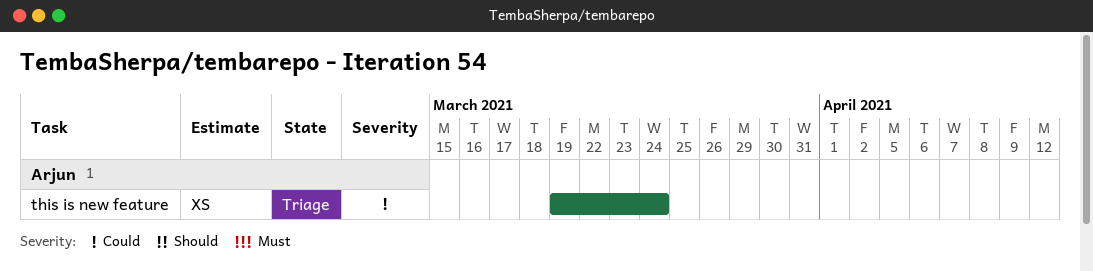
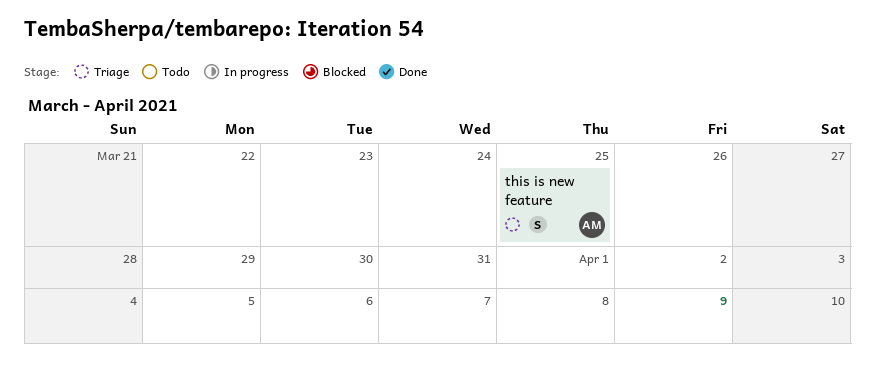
this is new feature, estimate: XS -> S
this is new feature, due: Mar 24 -> Mar 25

